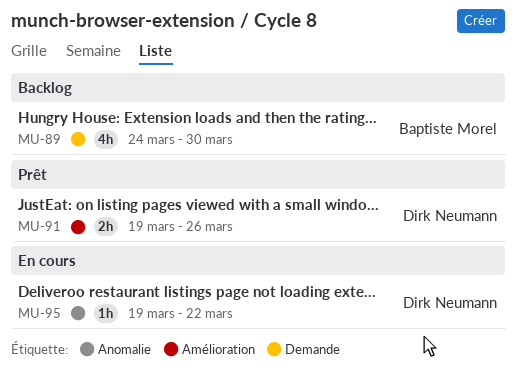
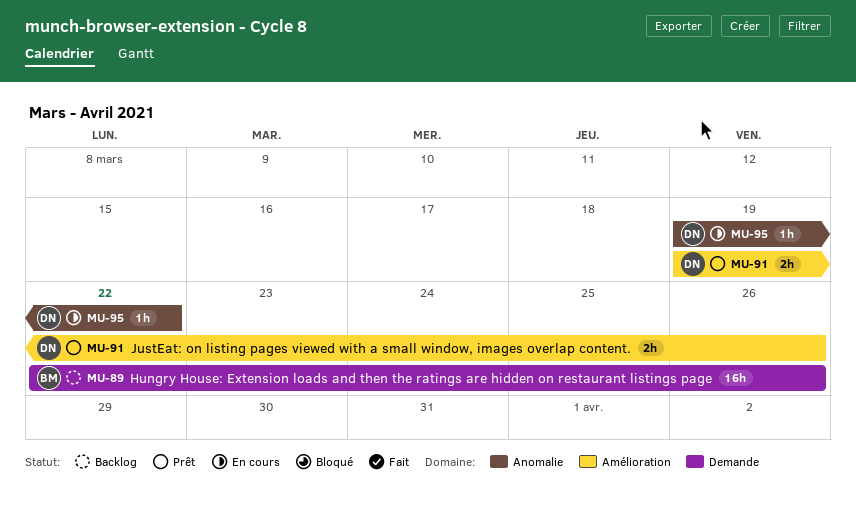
MU-89, estimate: 4h -> 16h
MU-89, start: Mar 24 -> Mar 22
MU-89, due: Mar 30 -> Mar 26

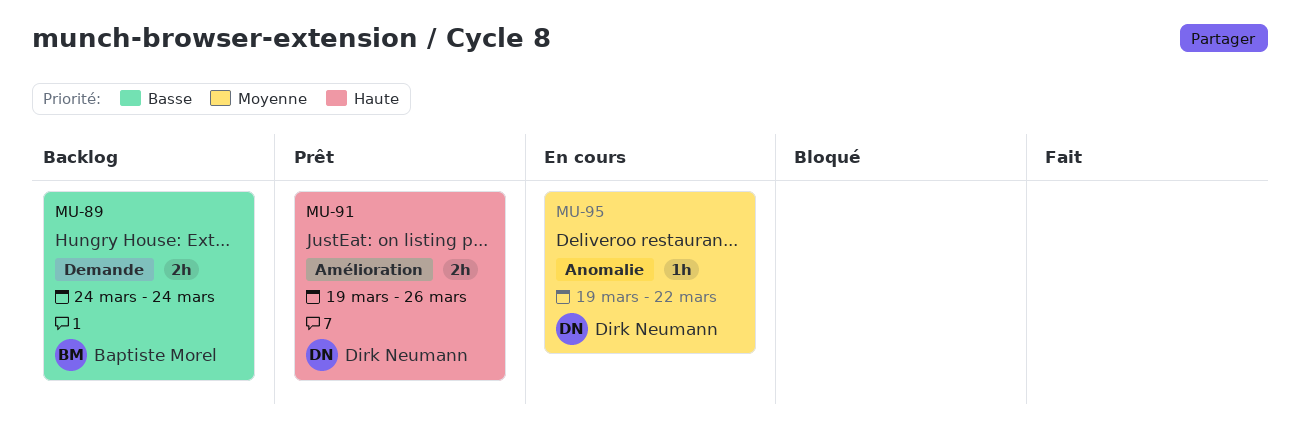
MU-89, estimate: 16h -> 2h
MU-89, start: Mar 22 -> Mar 24
MU-89, due: Mar 26 -> Mar 24

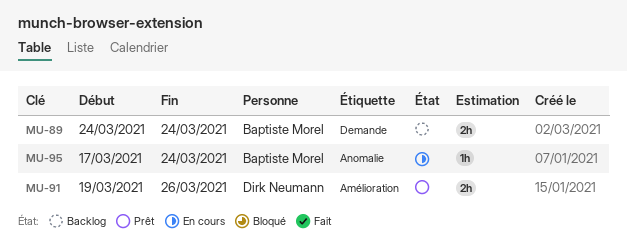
MU-95, owner: Dirk Neumann -> Baptiste Morel
MU-95, start: Mar 19 -> Mar 17
MU-95, due: Mar 22 -> Mar 24

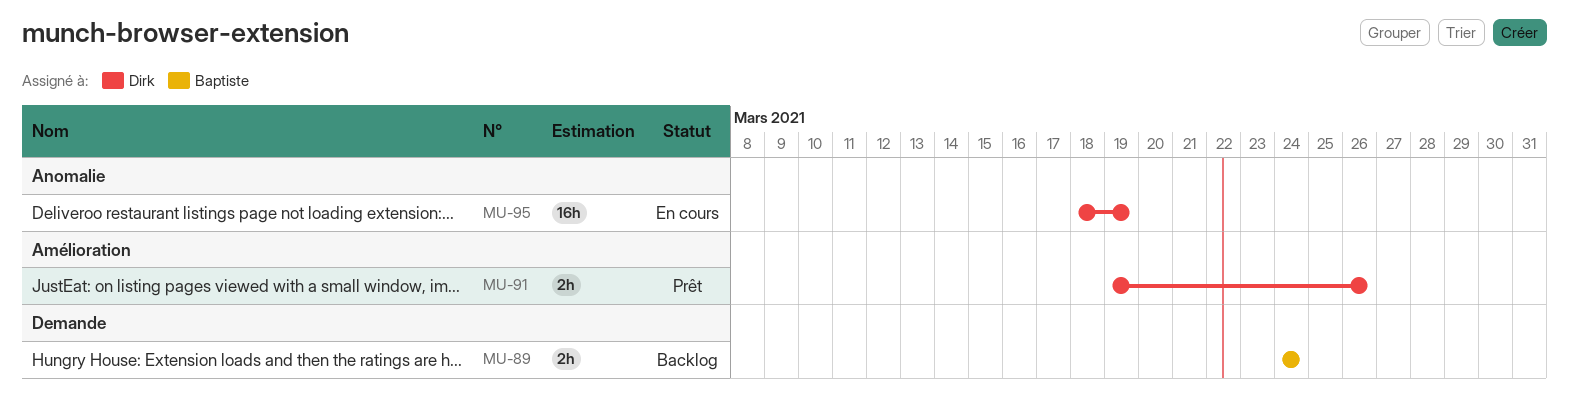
MU-95, owner: Baptiste Morel -> Dirk Neumann
MU-95, estimate: 1h -> 16h
MU-95, start: Mar 17 -> Mar 18
MU-95, due: Mar 24 -> Mar 19

